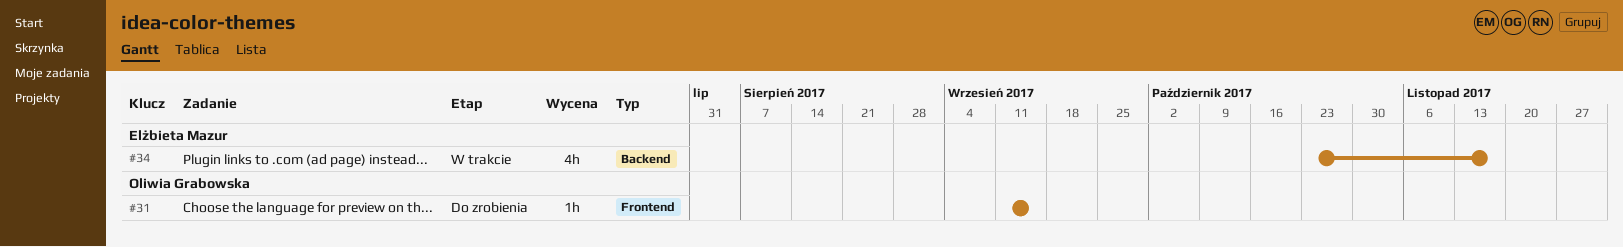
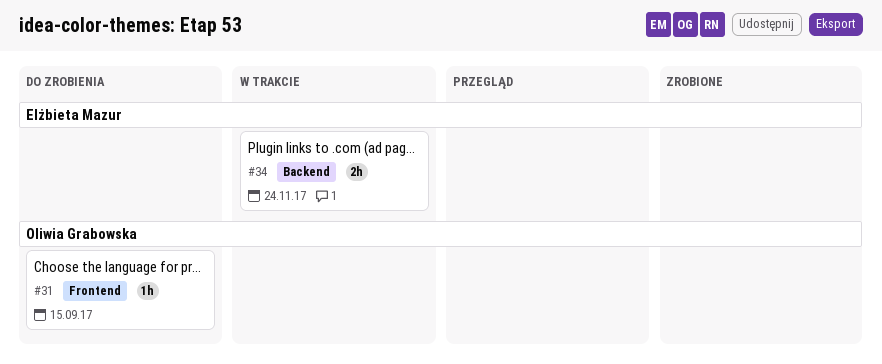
#34, estimate: 4h -> 2h
#34, due: Nov 17 -> Nov 24

